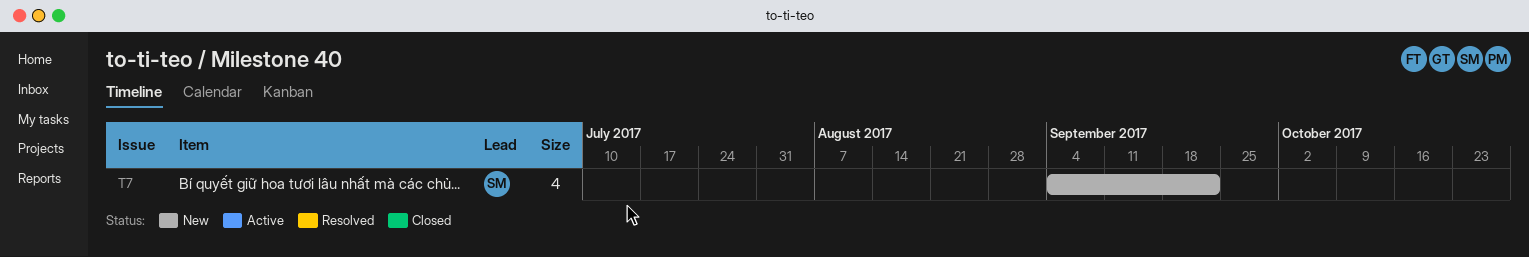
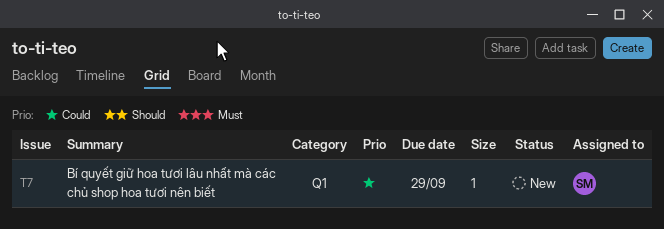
T7, estimate: 4 -> 1
T7, due: Sep 22 -> Sep 29

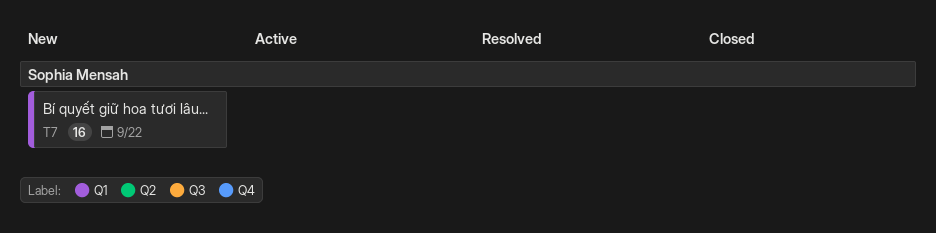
T7, estimate: 1 -> 16
T7, due: Sep 29 -> Sep 22

